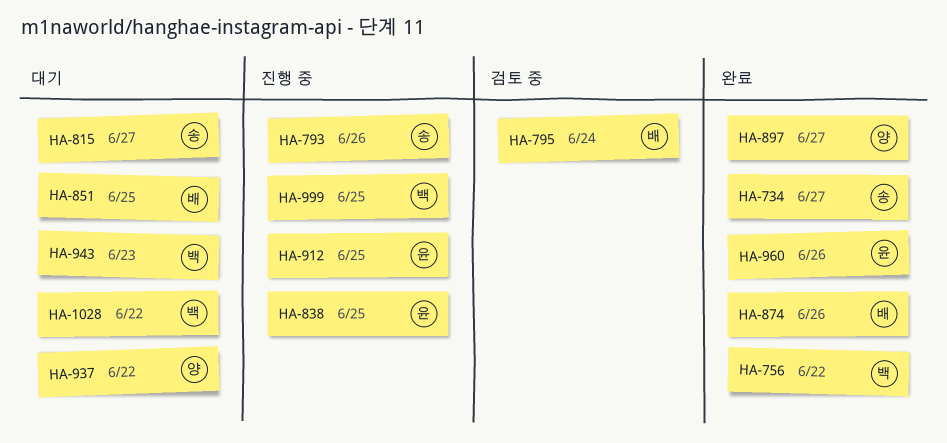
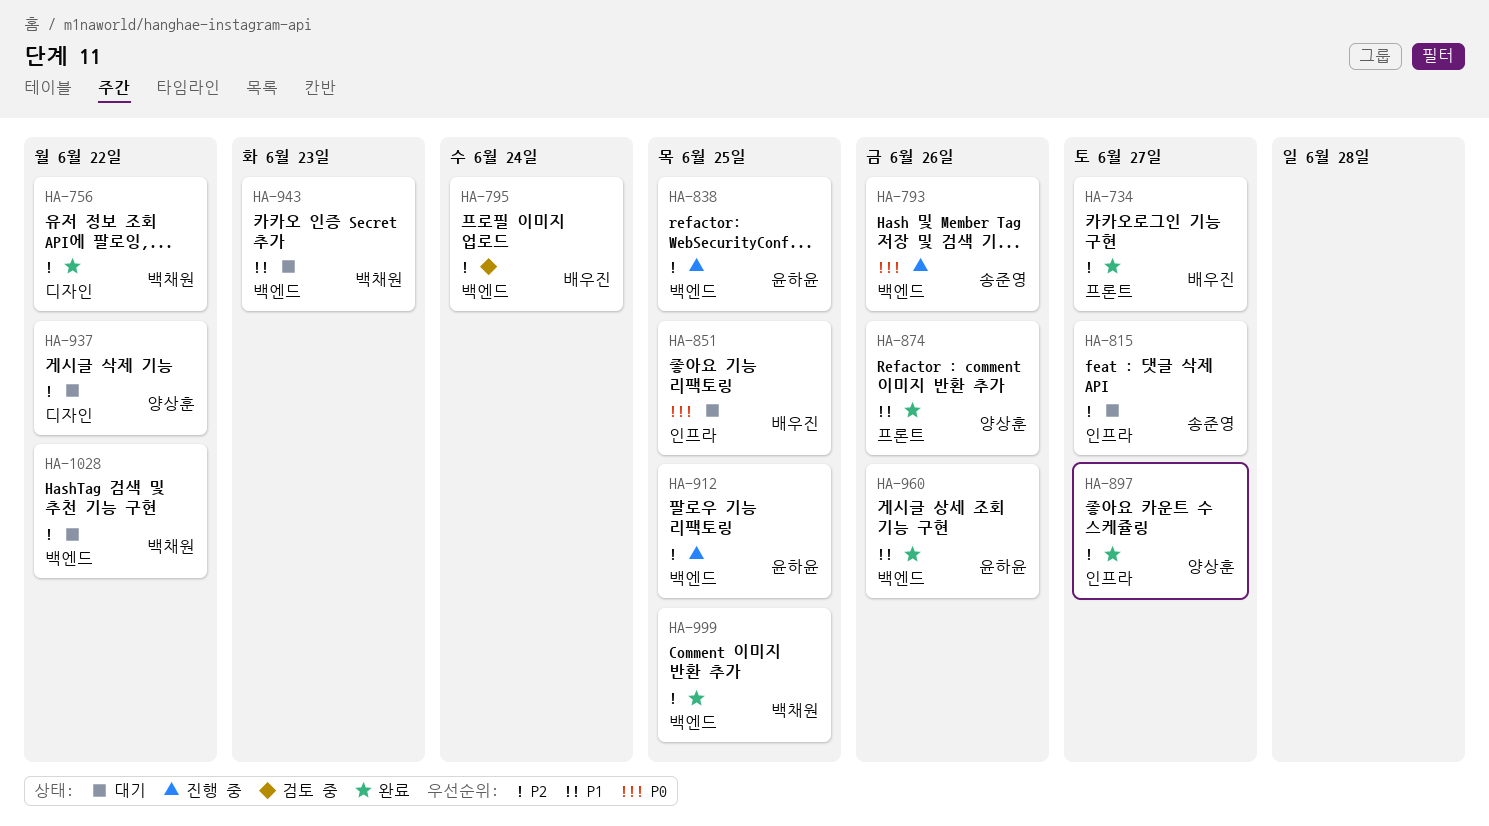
HA-734, owner: 송준영 -> 배우진
HA-874, owner: 배우진 -> 양상훈
HA-999, status: 진행 중 -> 완료

